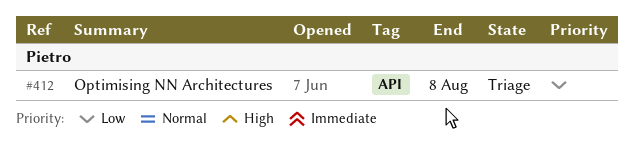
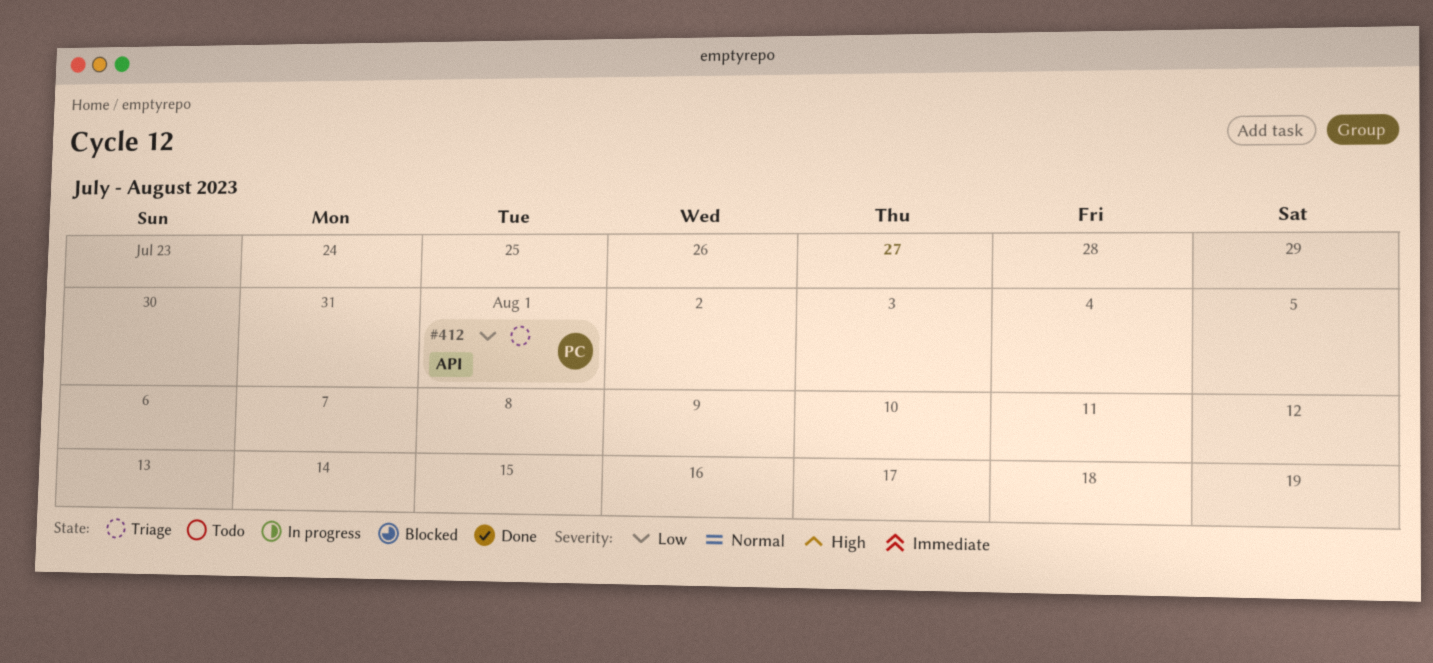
#412, due: Aug 8 -> Aug 1

